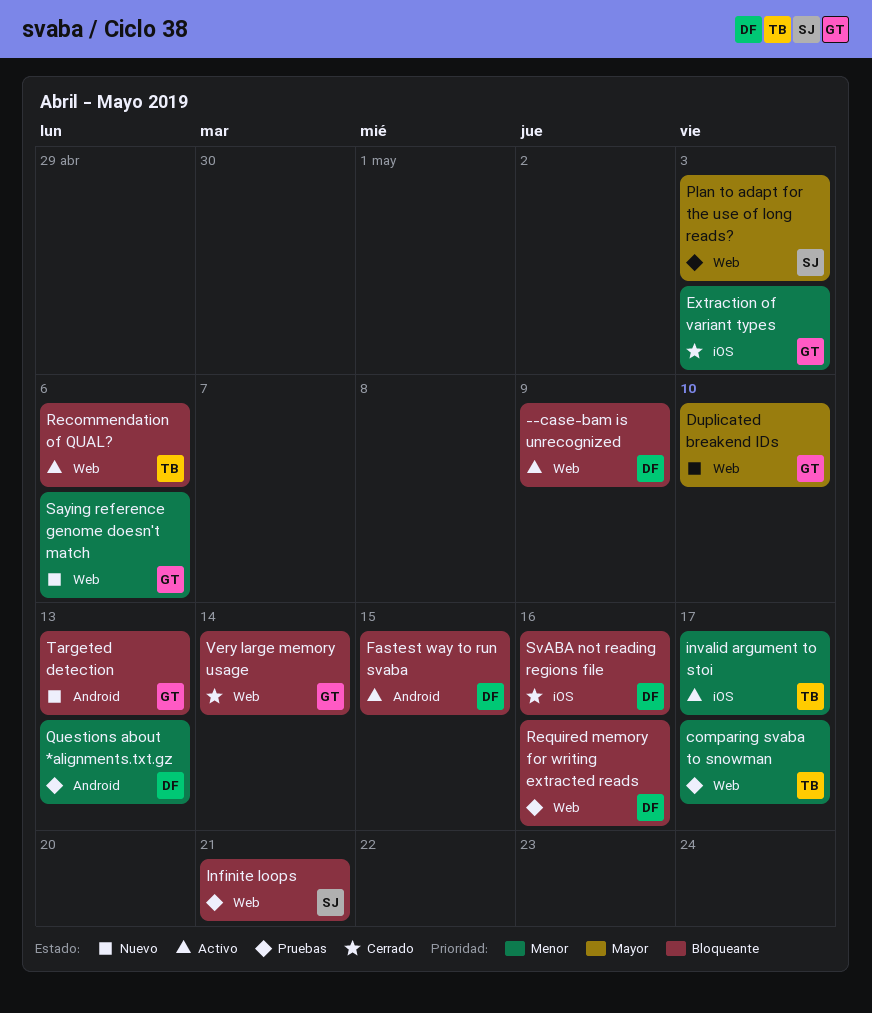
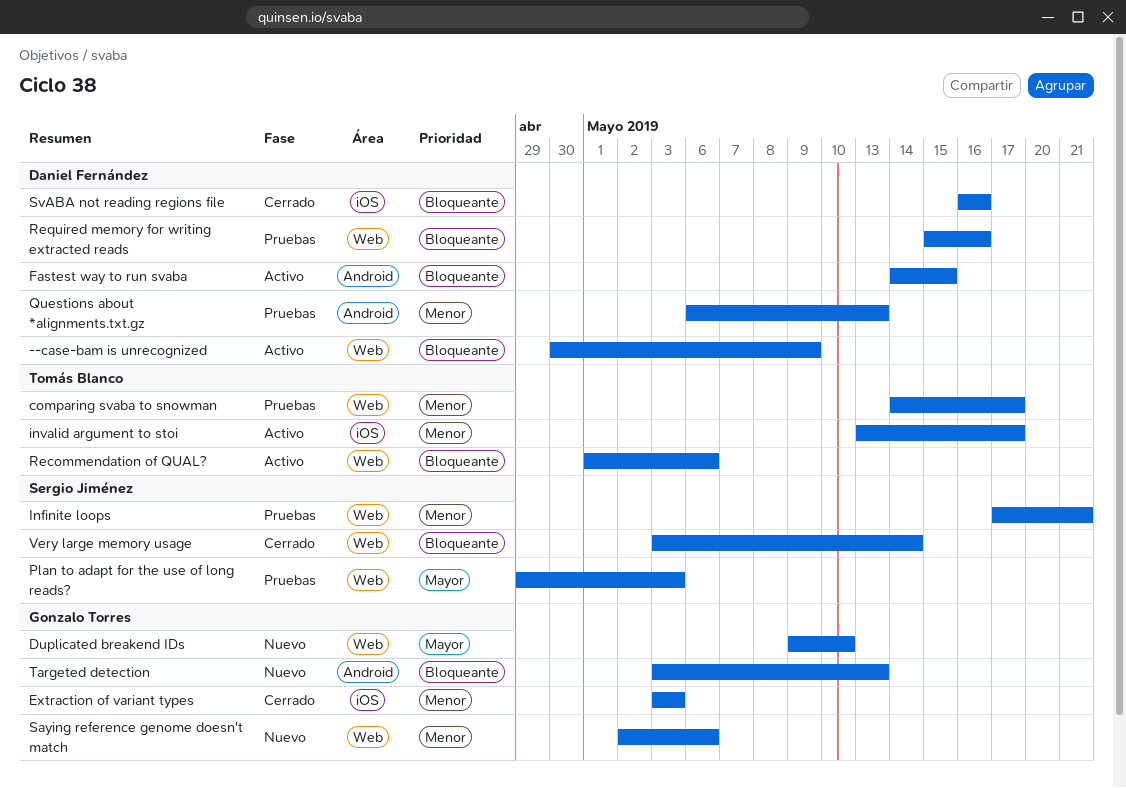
Infinite loops, priority: Bloqueante -> Menor
Very large memory usage, owner: Gonzalo Torres -> Sergio Jiménez

